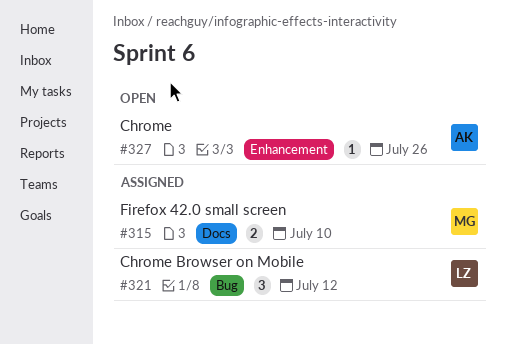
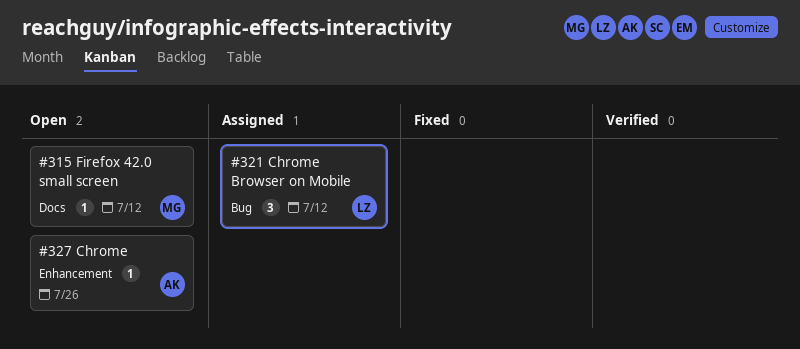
#315, status: Assigned -> Open
#315, estimate: 2 -> 1
#315, due: Jul 10 -> Jul 12

